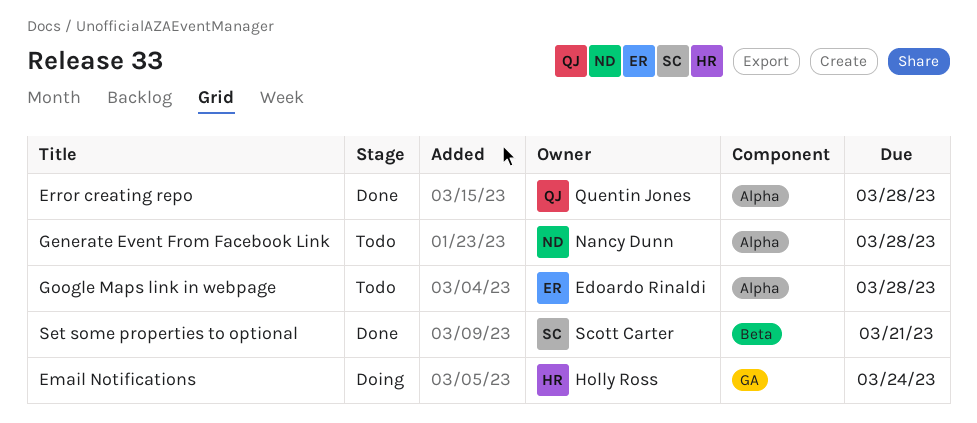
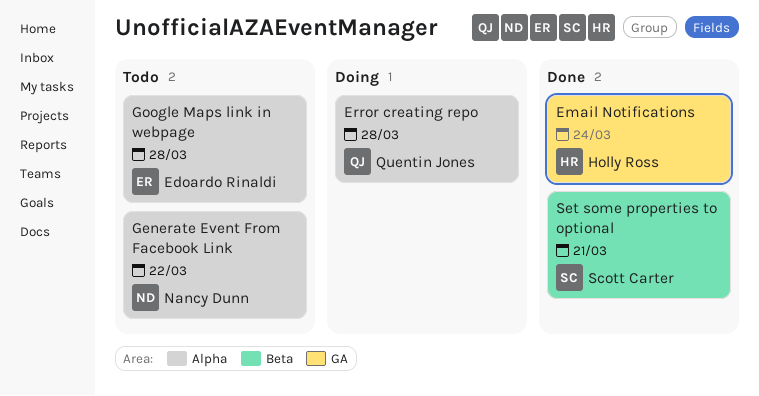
Email Notifications, status: Doing -> Done
Error creating repo, status: Done -> Doing
Generate Event From Facebook Link, due: Mar 28 -> Mar 22

